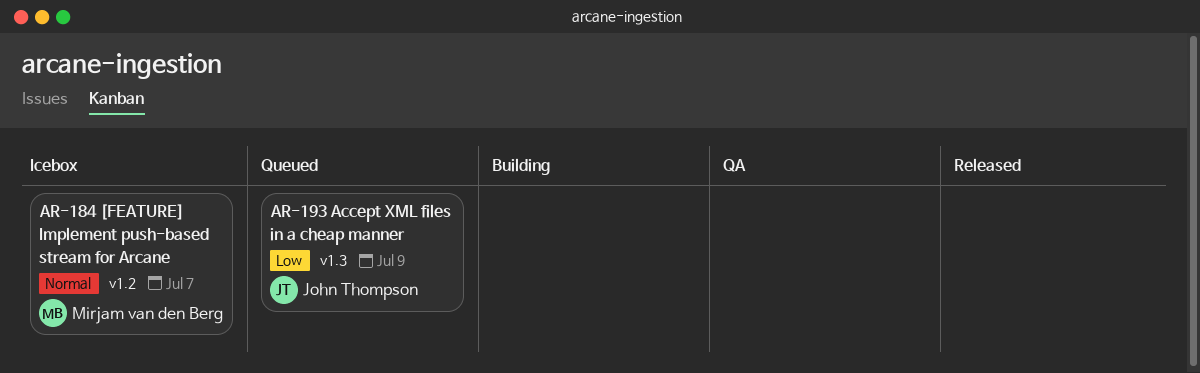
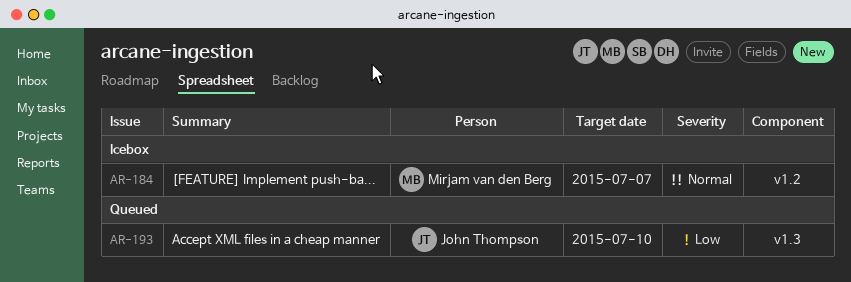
AR-193, due: Jul 9 -> Jul 10

